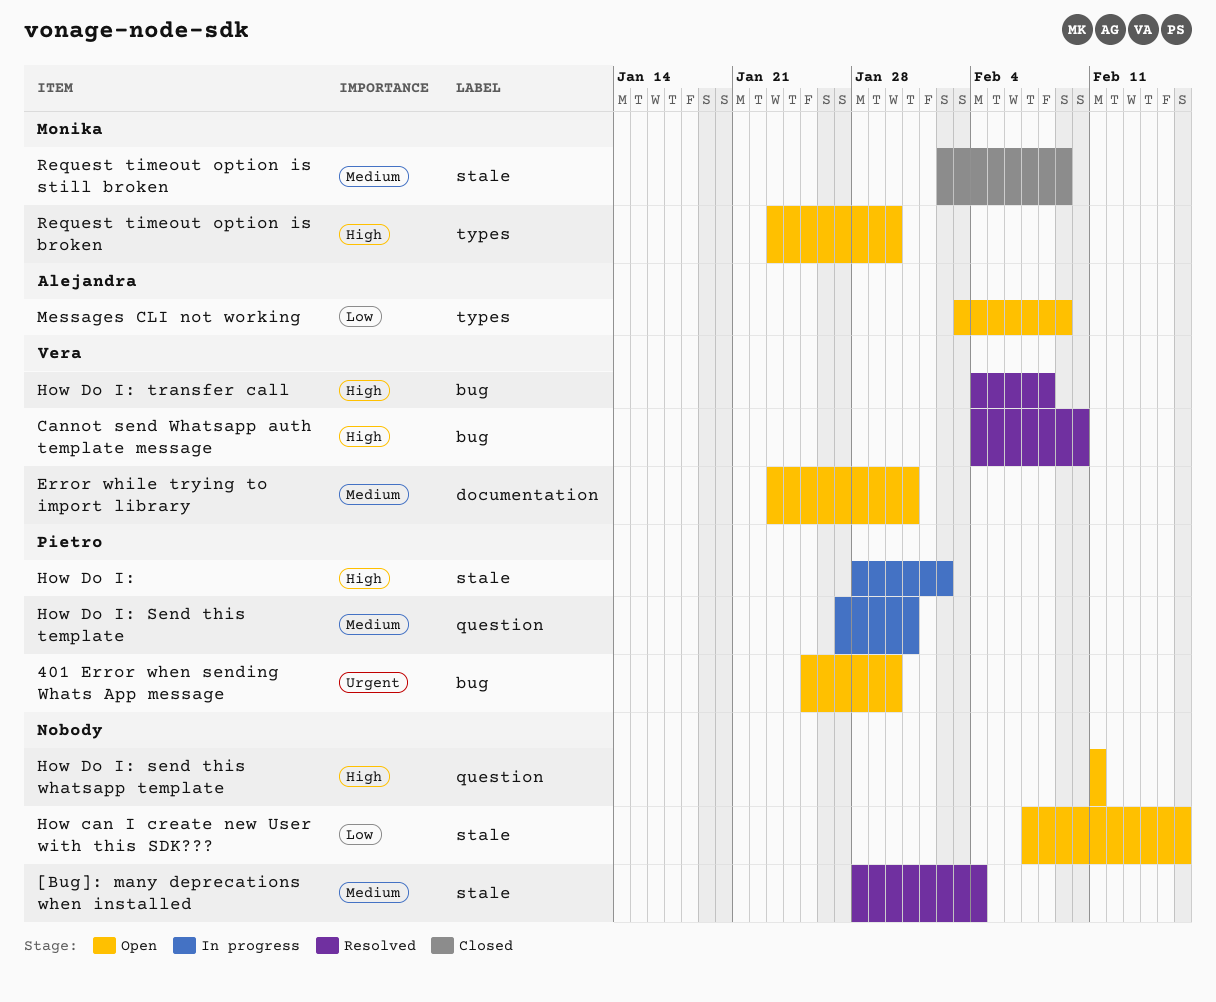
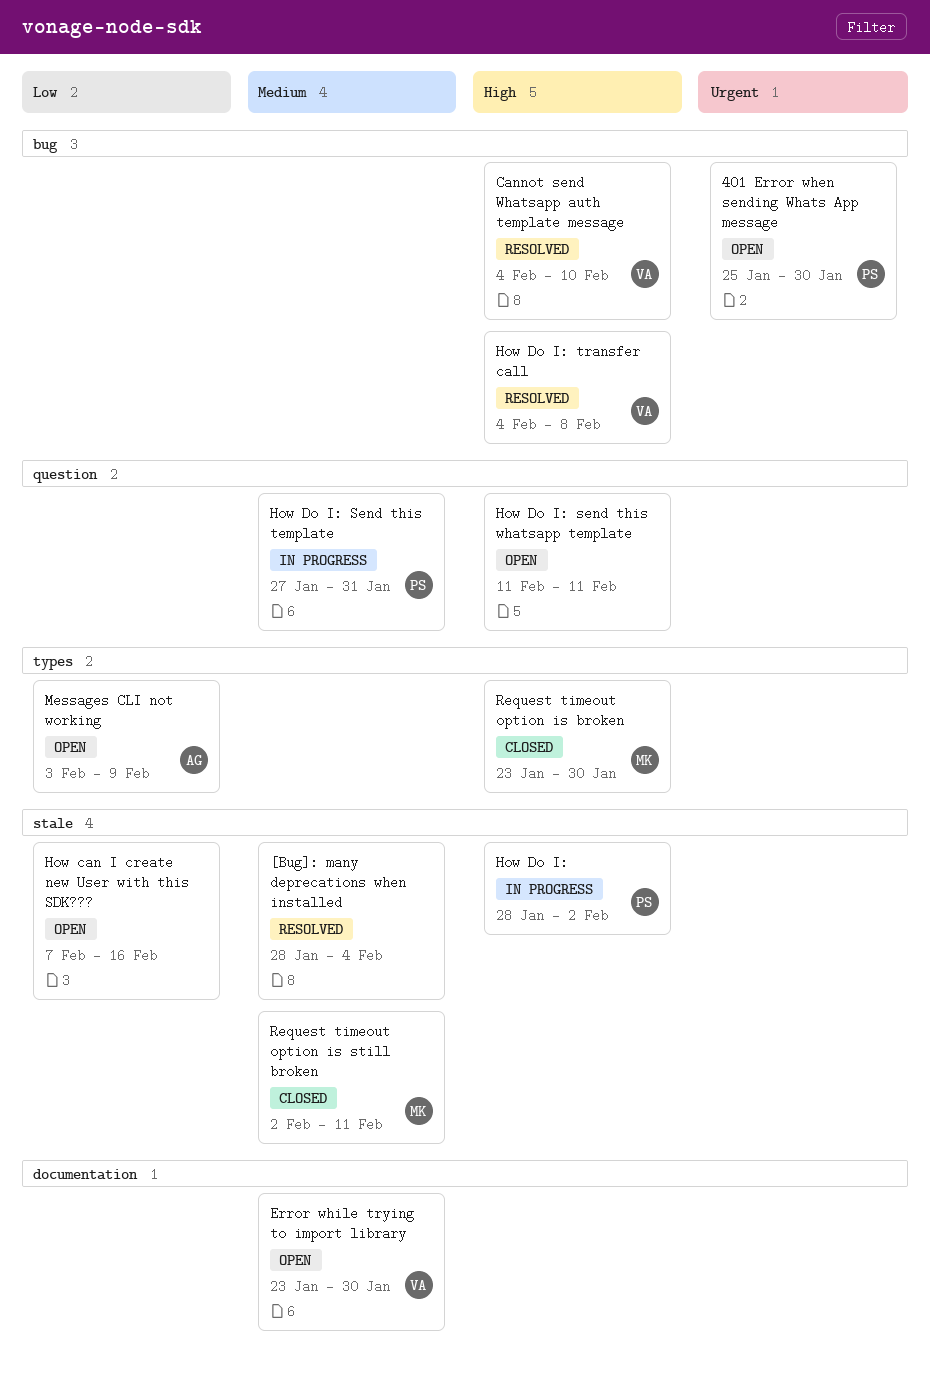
Error while trying to import library, due: Jan 31 -> Jan 30
Request timeout option is broken, status: Open -> Closed
Request timeout option is still broken, due: Feb 9 -> Feb 11

